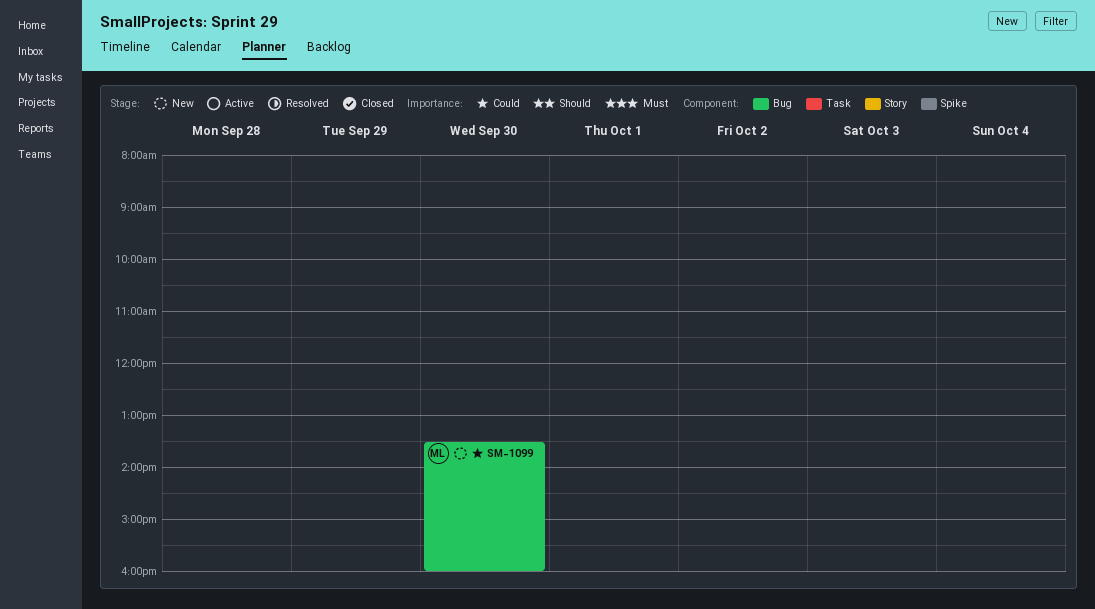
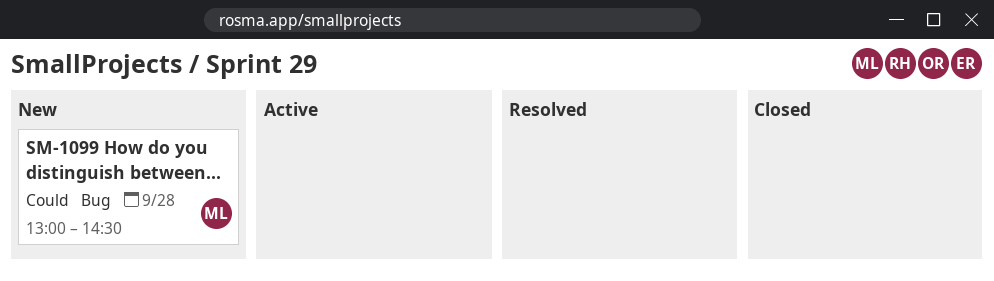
SM-1099, day: Sep 30 -> Sep 28
SM-1099, begins: 13:30 -> 13:00
SM-1099, ends: 16:00 -> 14:30

